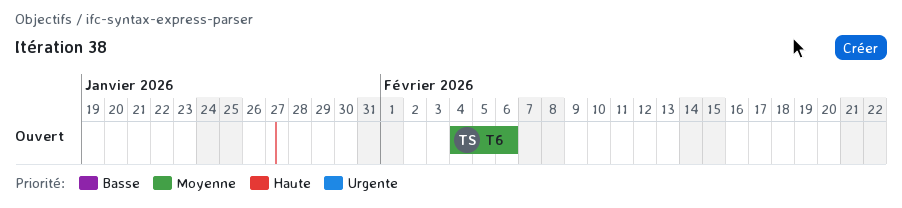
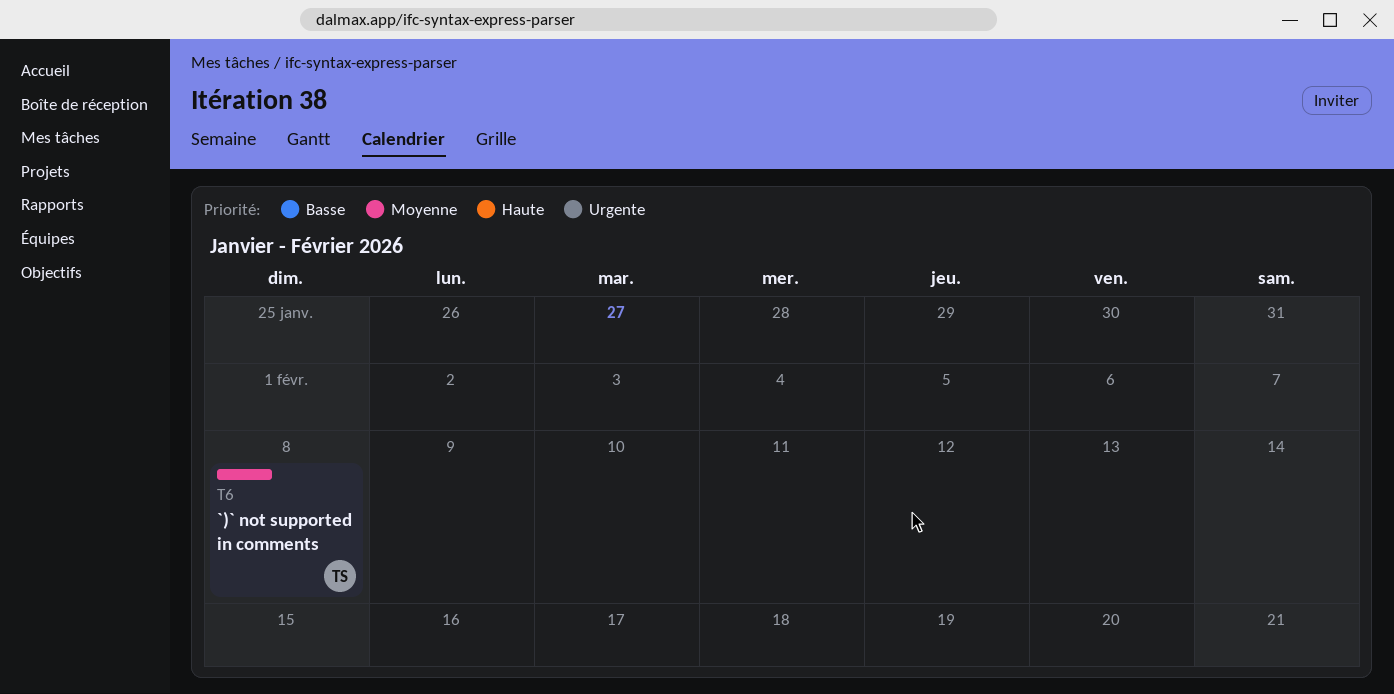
T6, due: Feb 6 -> Feb 8

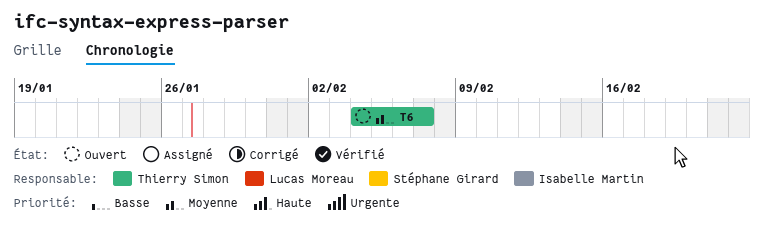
T6, due: Feb 8 -> Feb 7

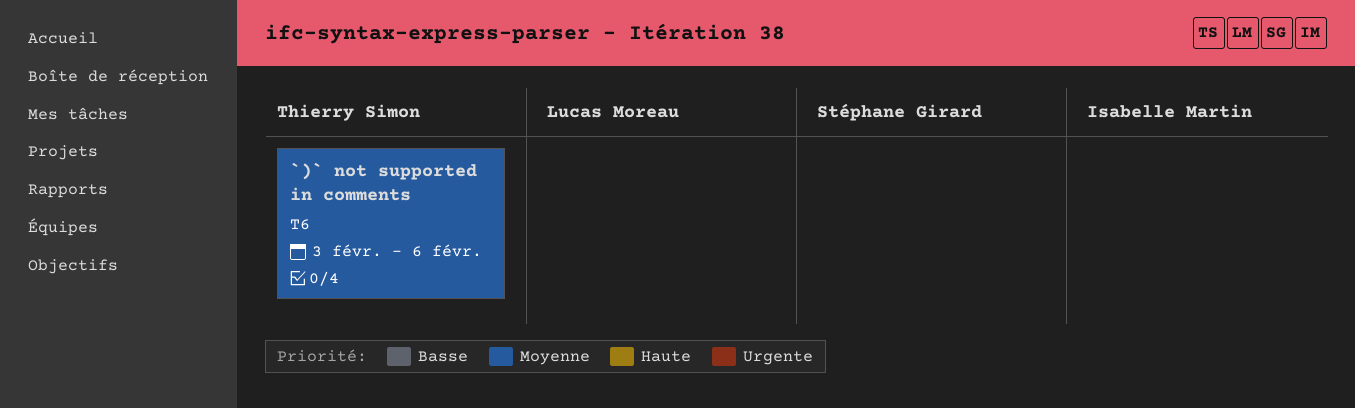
T6, start: Feb 4 -> Feb 3
T6, due: Feb 7 -> Feb 6

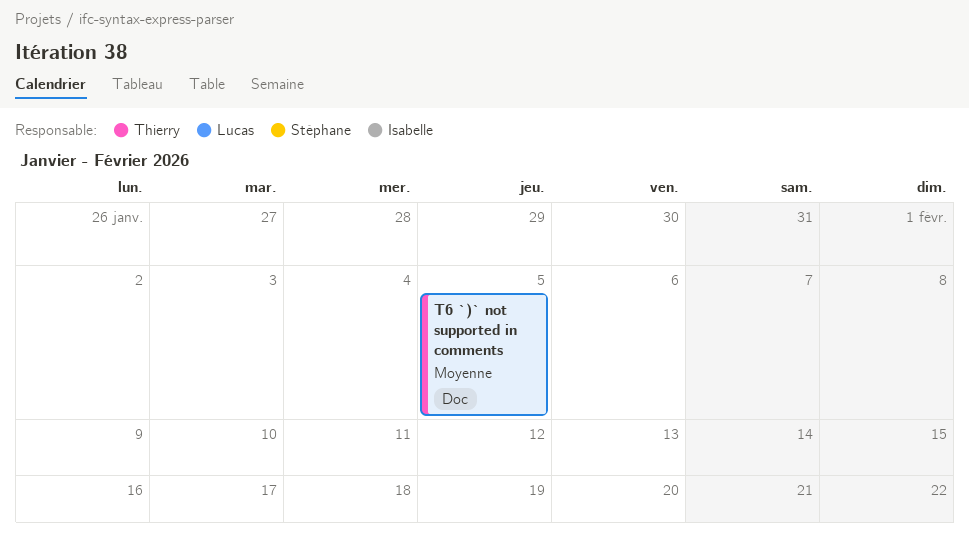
T6, due: Feb 6 -> Feb 5

